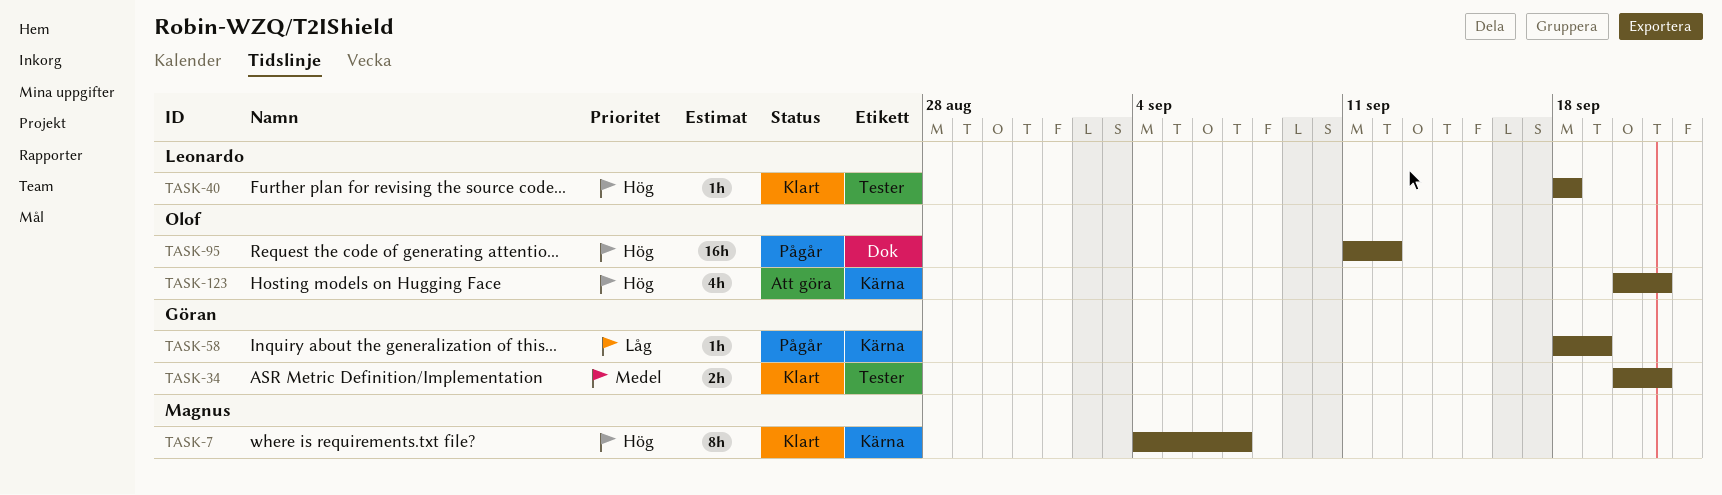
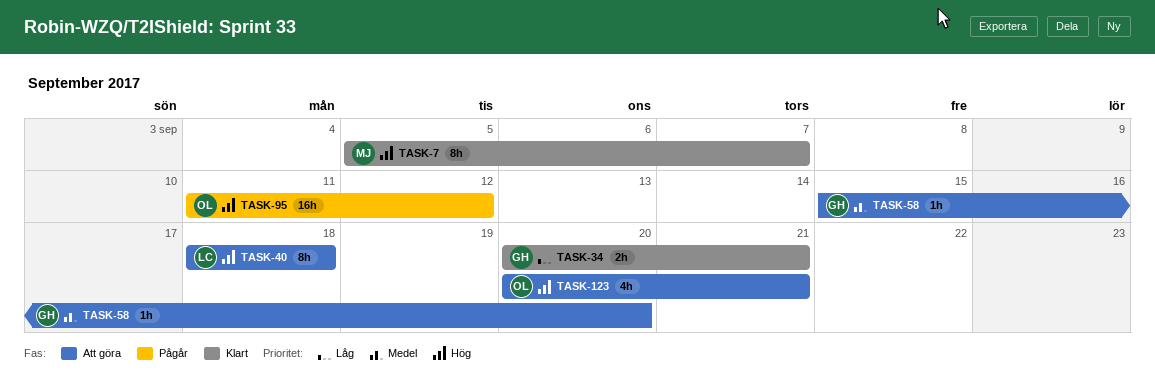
TASK-7, start: Sep 4 -> Sep 5
TASK-34, priority: Medel -> Låg
TASK-40, status: Klart -> Att göra
TASK-40, estimate: 1h -> 8h
TASK-58, status: Pågår -> Att göra
TASK-58, priority: Låg -> Medel
TASK-58, start: Sep 18 -> Sep 15
TASK-58, due: Sep 19 -> Sep 20

